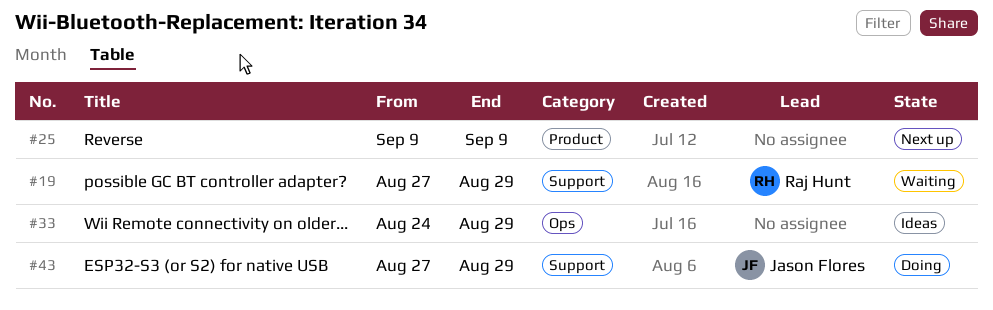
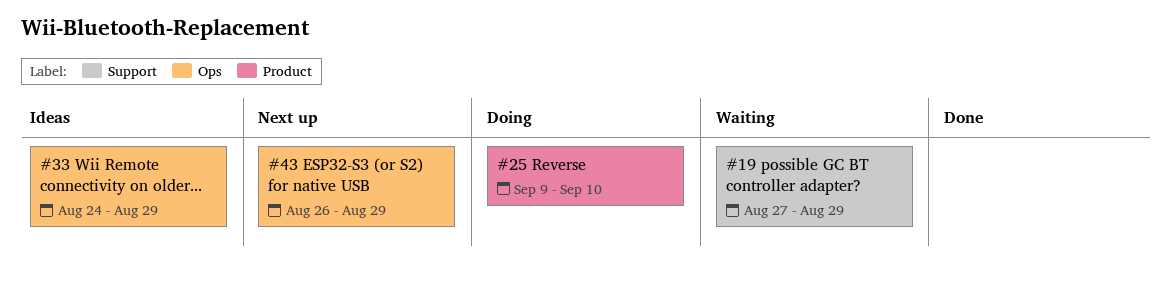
#25, status: Next up -> Doing
#25, due: Sep 9 -> Sep 10
#43, status: Doing -> Next up
#43, label: Support -> Ops
#43, start: Aug 27 -> Aug 26

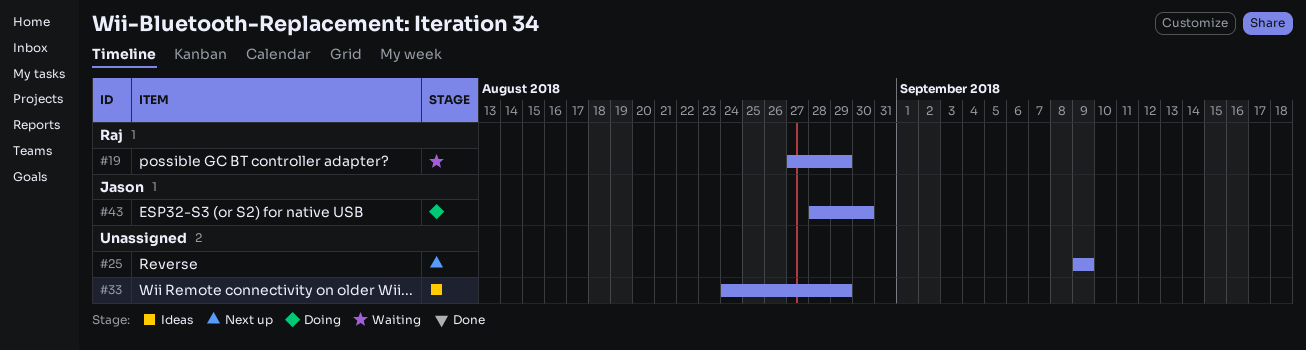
#25, status: Doing -> Next up
#25, due: Sep 10 -> Sep 9
#43, status: Next up -> Doing
#43, start: Aug 26 -> Aug 28
#43, due: Aug 29 -> Aug 30

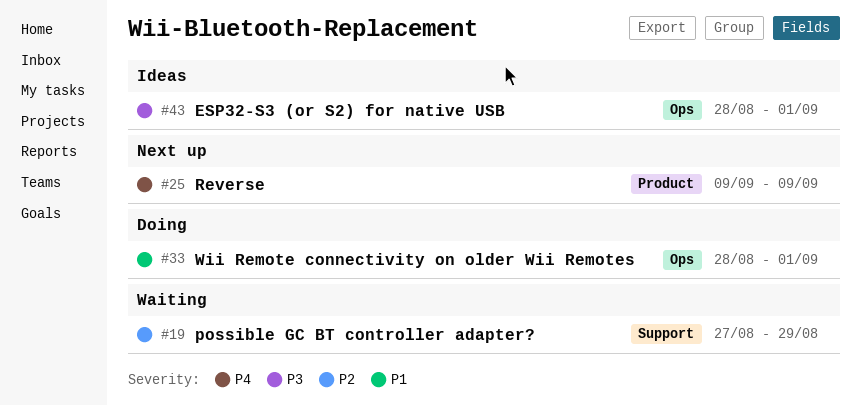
#33, status: Ideas -> Doing
#33, start: Aug 24 -> Aug 28
#33, due: Aug 29 -> Sep 1
#43, status: Doing -> Ideas
#43, due: Aug 30 -> Sep 1

